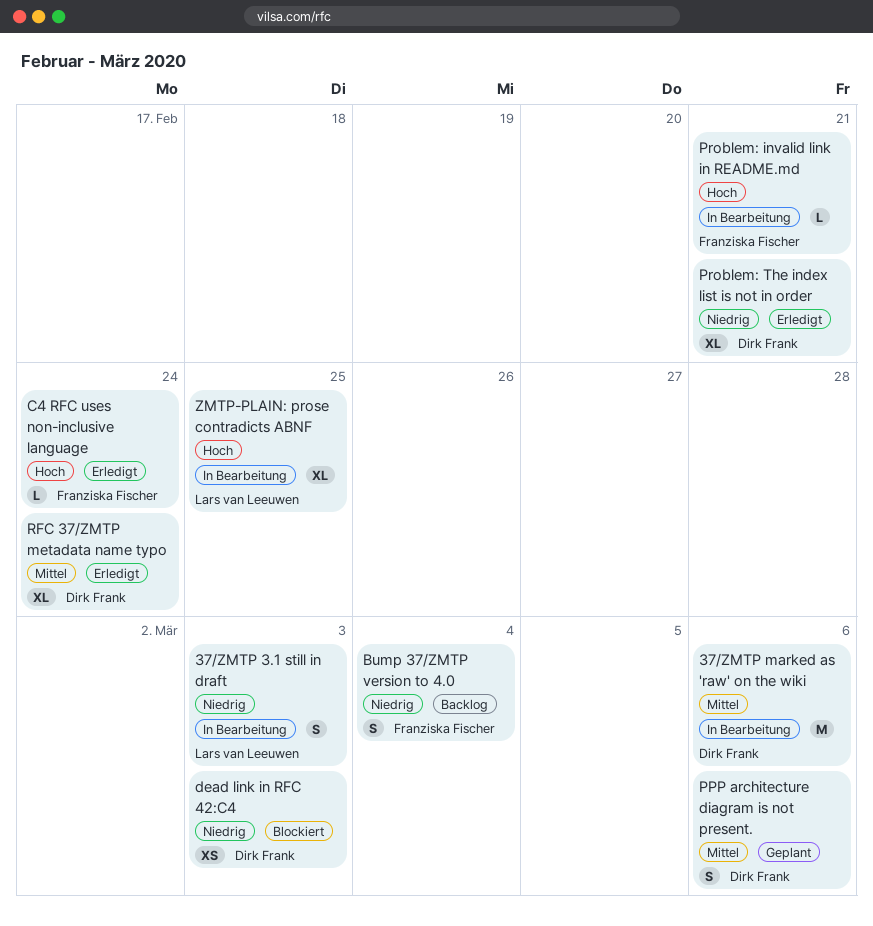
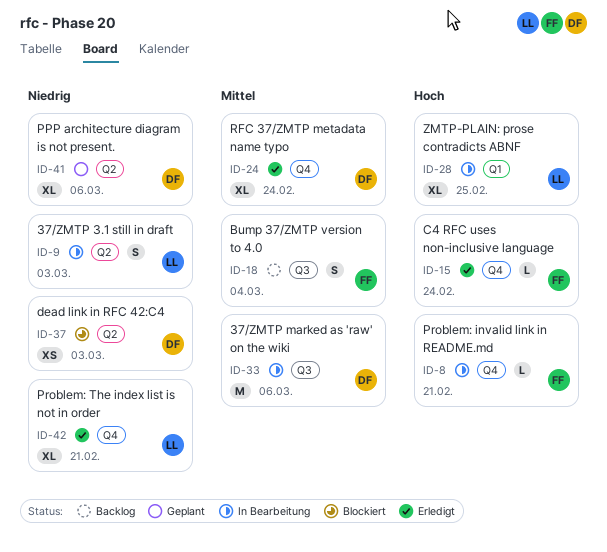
Bump 37/ZMTP version to 4.0, priority: Niedrig -> Mittel
PPP architecture diagram is not present., priority: Mittel -> Niedrig
PPP architecture diagram is not present., estimate: S -> XL
Problem: The index list is not in order, owner: Dirk Frank -> Lars van Leeuwen

